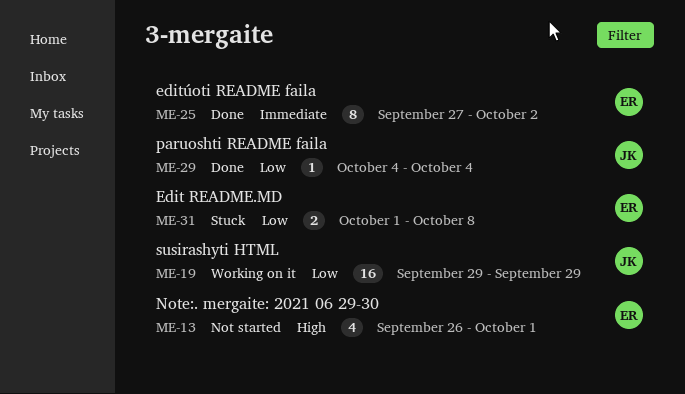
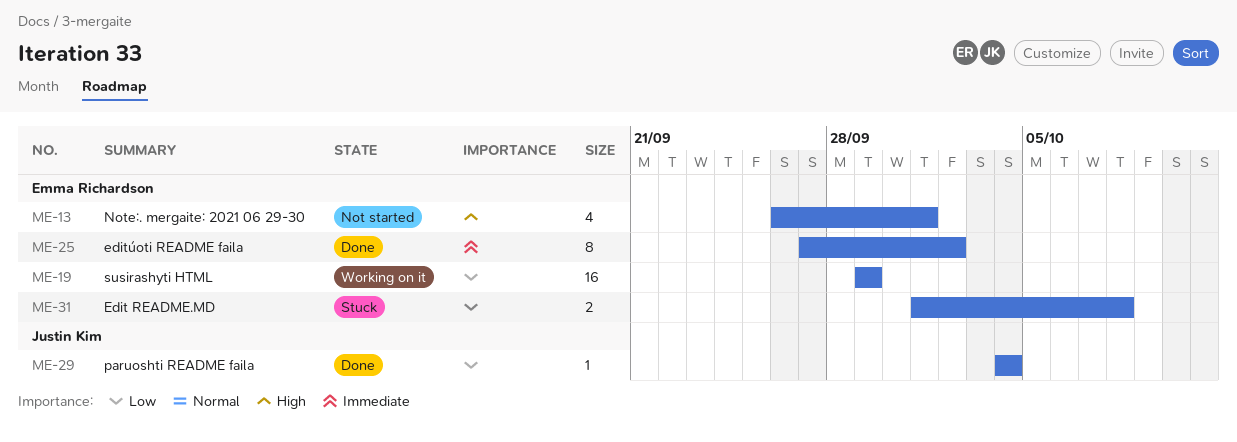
ME-19, owner: Justin Kim -> Emma Richardson

